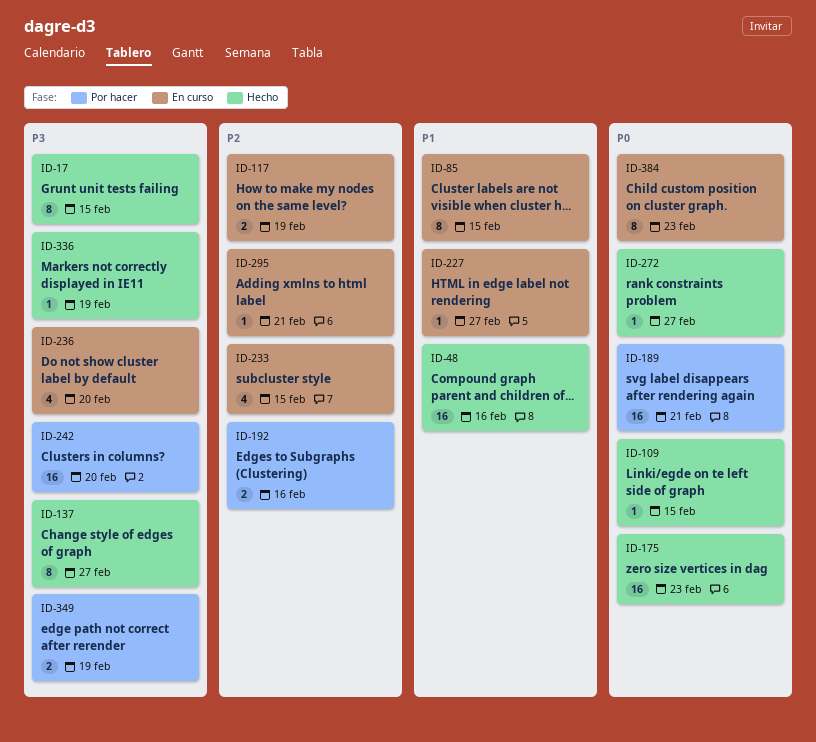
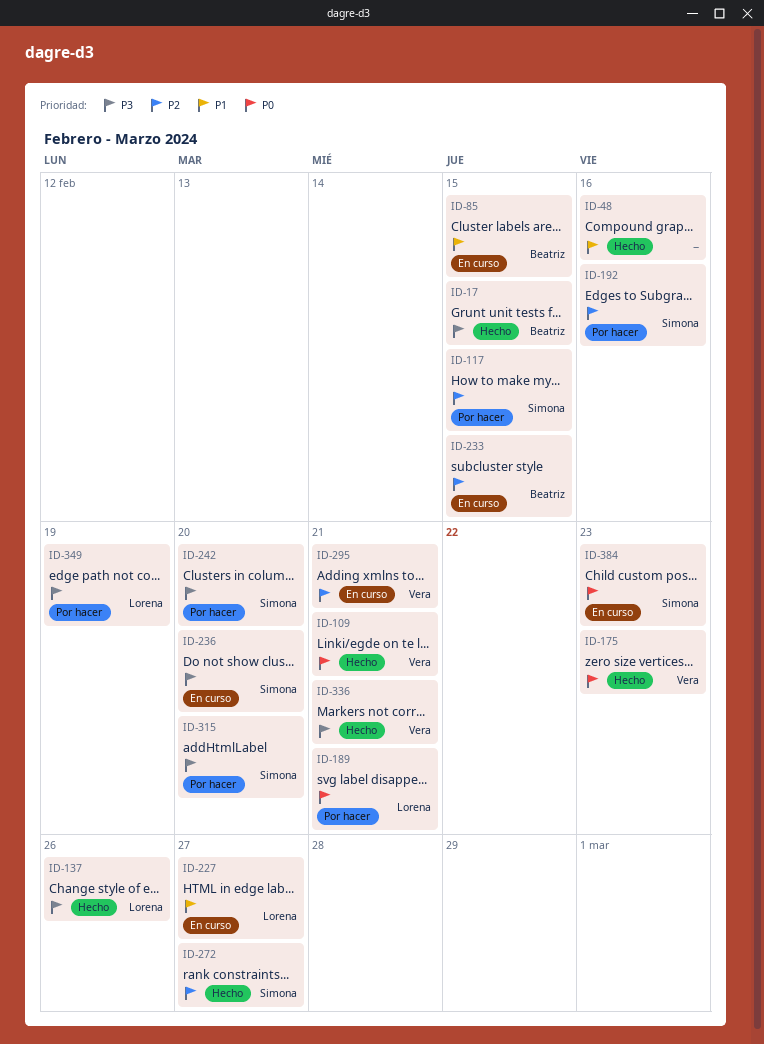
ID-109, due: Feb 15 -> Feb 21
ID-117, status: En curso -> Por hacer
ID-117, due: Feb 19 -> Feb 15
ID-137, due: Feb 27 -> Feb 26
ID-272, priority: P0 -> P2
ID-315: none -> present
ID-336, due: Feb 19 -> Feb 21

